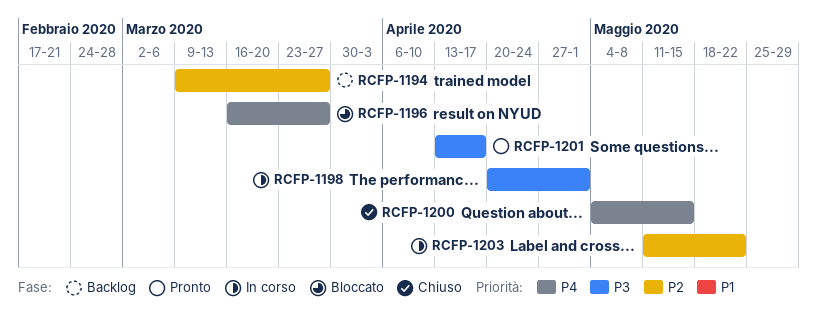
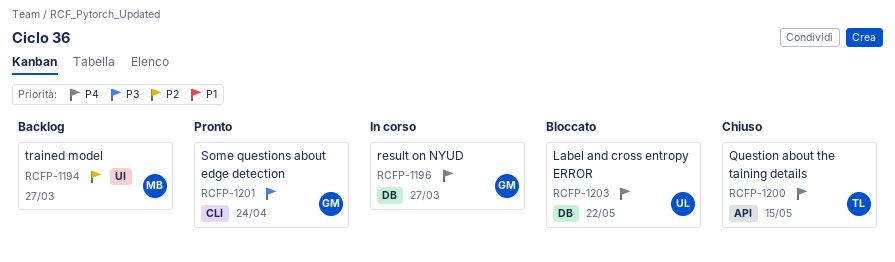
RCFP-1196, status: Bloccato -> In corso
RCFP-1198: present -> none
RCFP-1201, due: Apr 17 -> Apr 24
RCFP-1203, status: In corso -> Bloccato
RCFP-1203, priority: P2 -> P4

